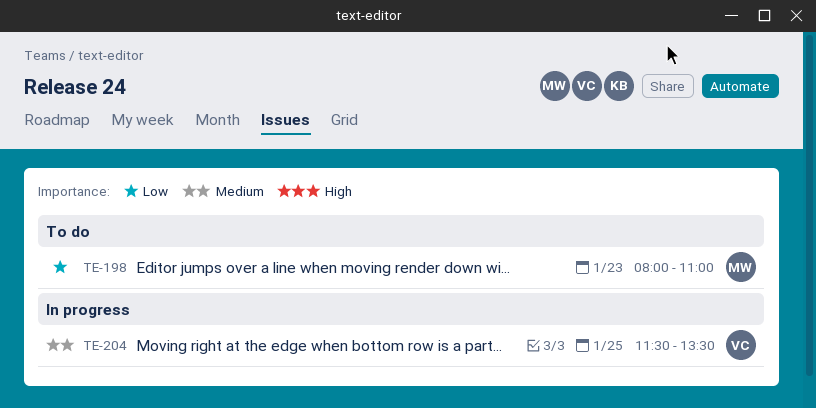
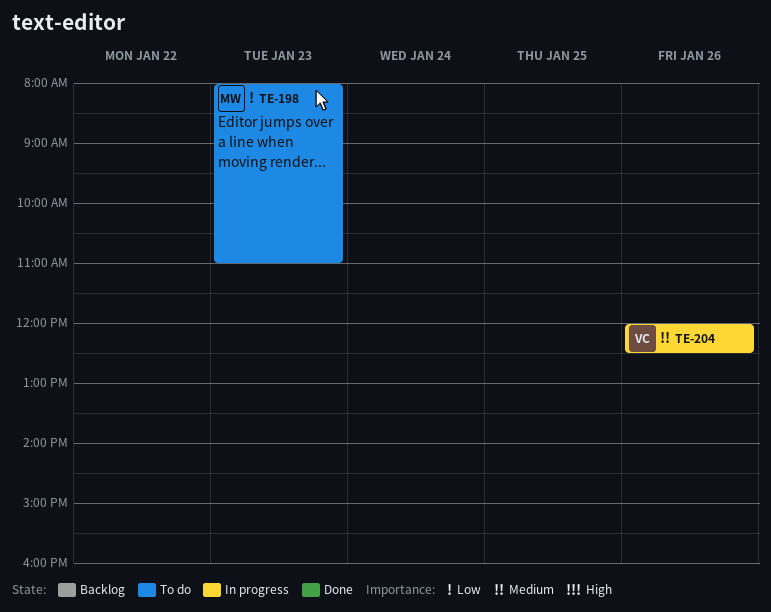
TE-204, day: Jan 25 -> Jan 26
TE-204, begins: 11:30 -> 12:00
TE-204, ends: 13:30 -> 12:30

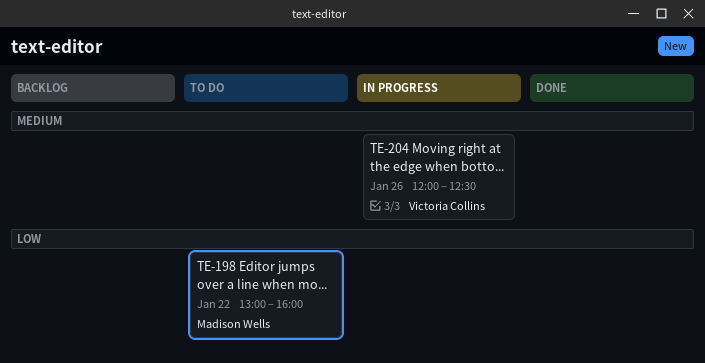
TE-198, day: Jan 23 -> Jan 22
TE-198, begins: 08:00 -> 13:00
TE-198, ends: 11:00 -> 16:00

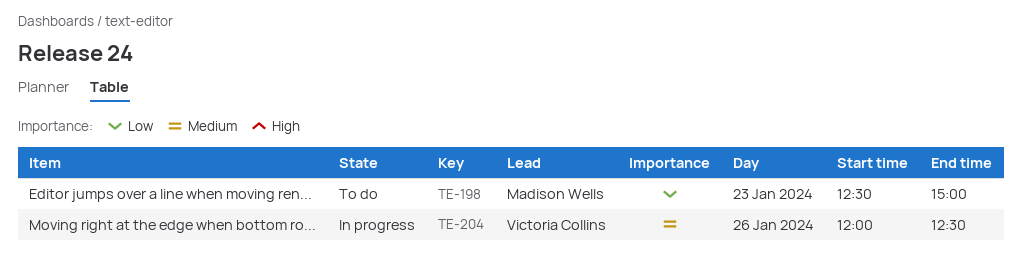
TE-198, day: Jan 22 -> Jan 23
TE-198, begins: 13:00 -> 12:30
TE-198, ends: 16:00 -> 15:00

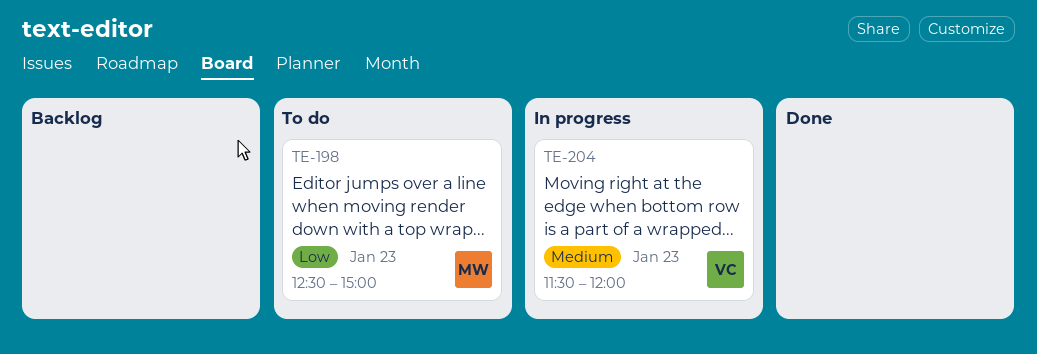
TE-204, day: Jan 26 -> Jan 23
TE-204, begins: 12:00 -> 11:30
TE-204, ends: 12:30 -> 12:00

